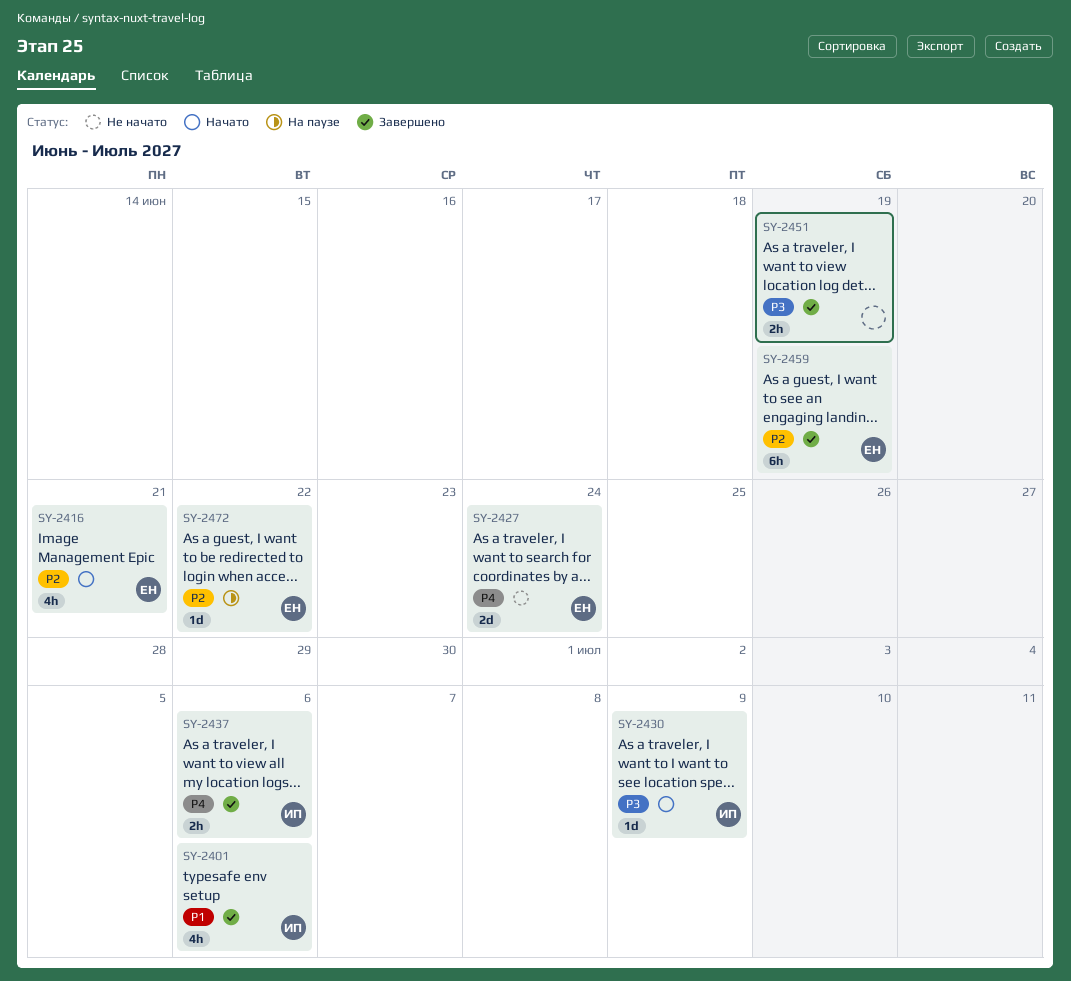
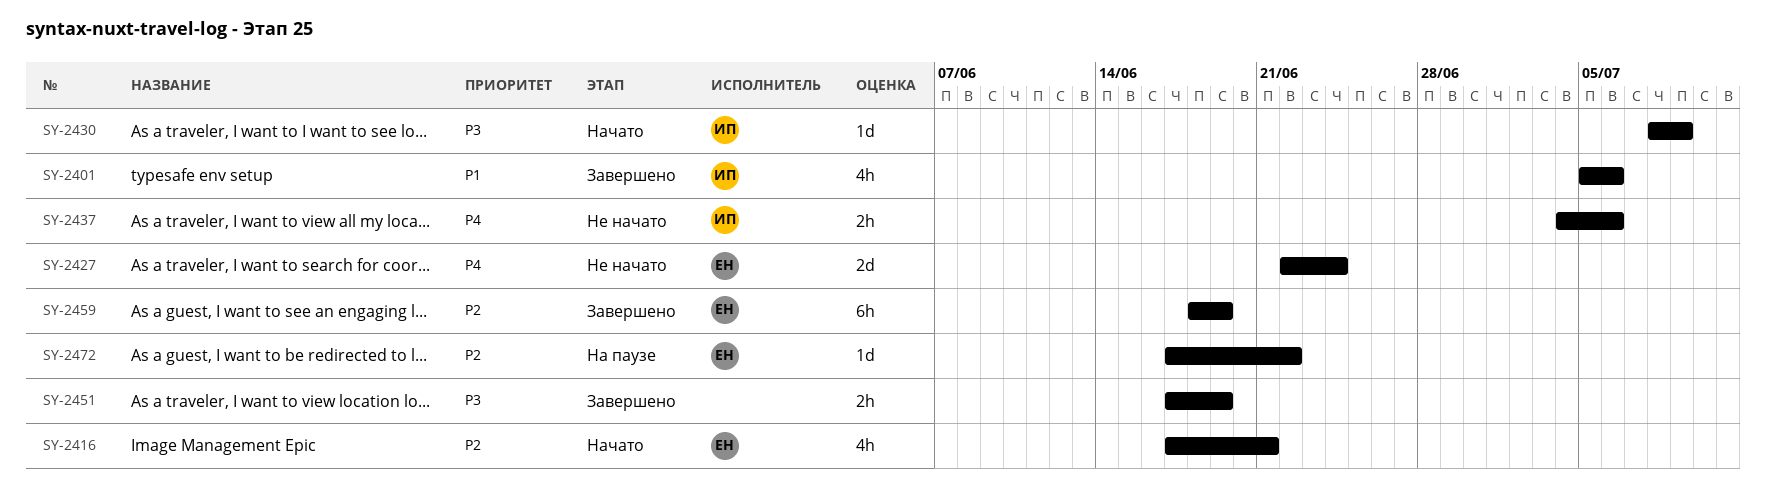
SY-2437, status: Завершено -> Не начато

